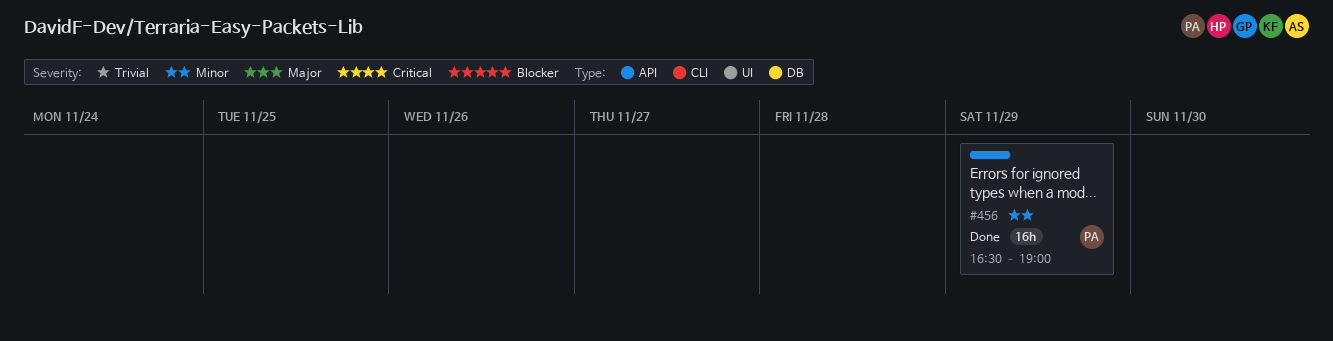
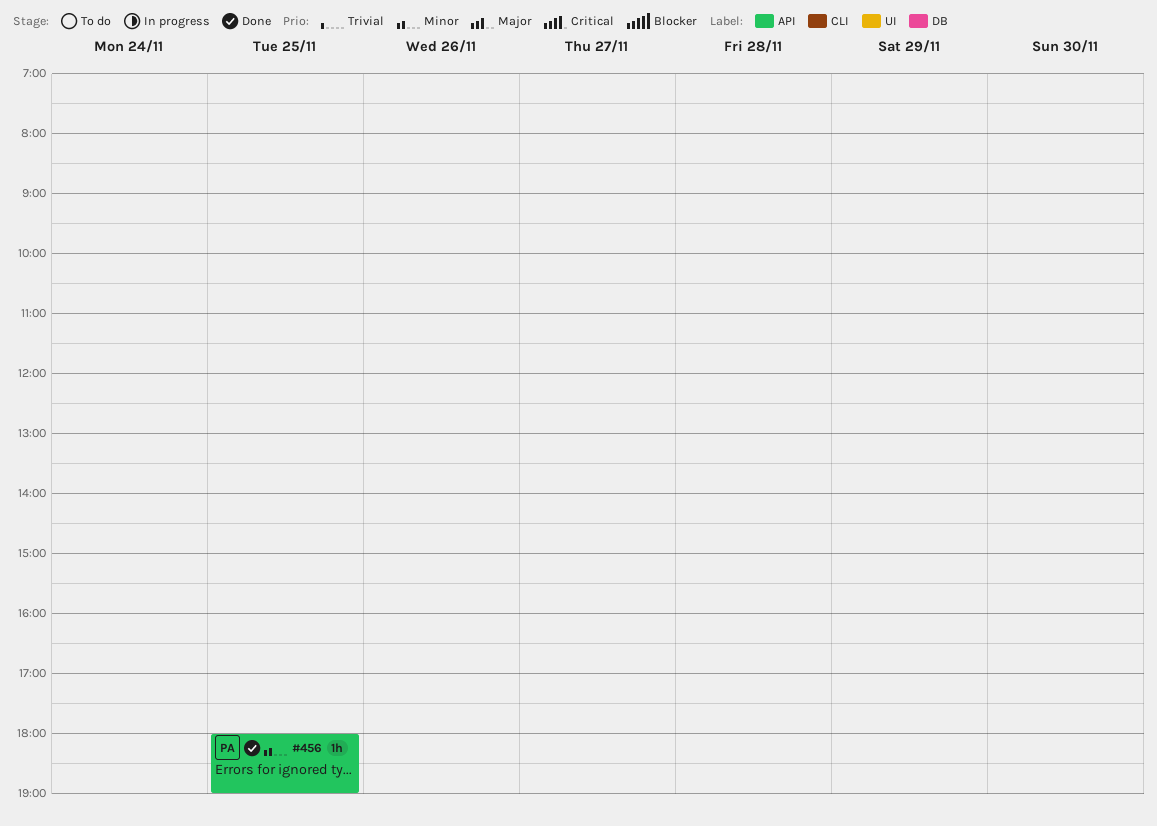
#456, estimate: 16h -> 1h
#456, day: Nov 29 -> Nov 25
#456, begins: 16:30 -> 18:00

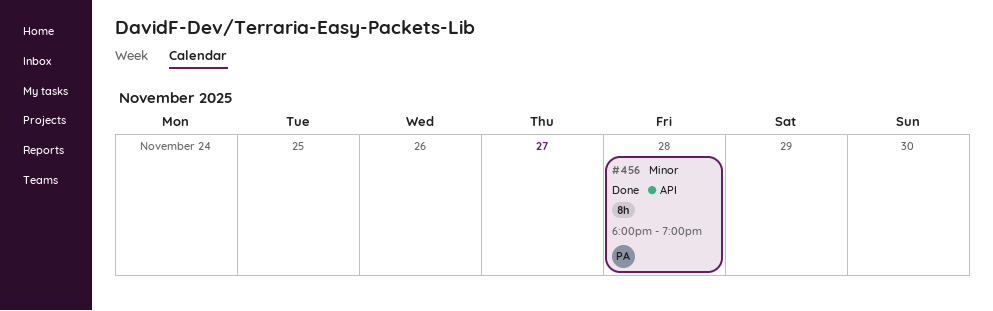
#456, estimate: 1h -> 8h
#456, day: Nov 25 -> Nov 28

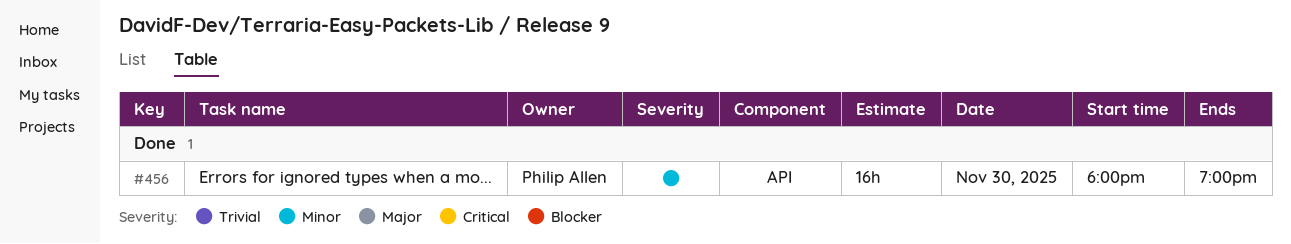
#456, estimate: 8h -> 16h
#456, day: Nov 28 -> Nov 30

